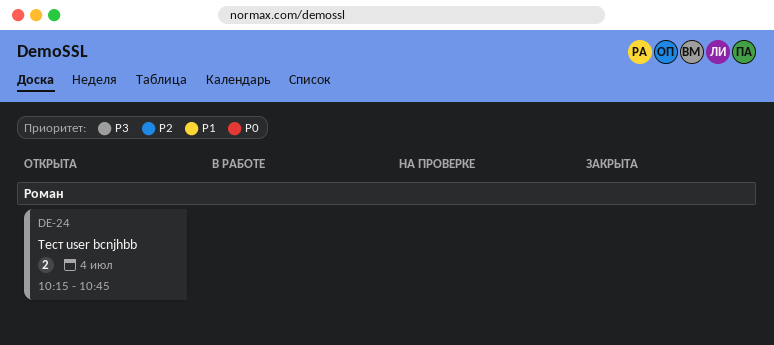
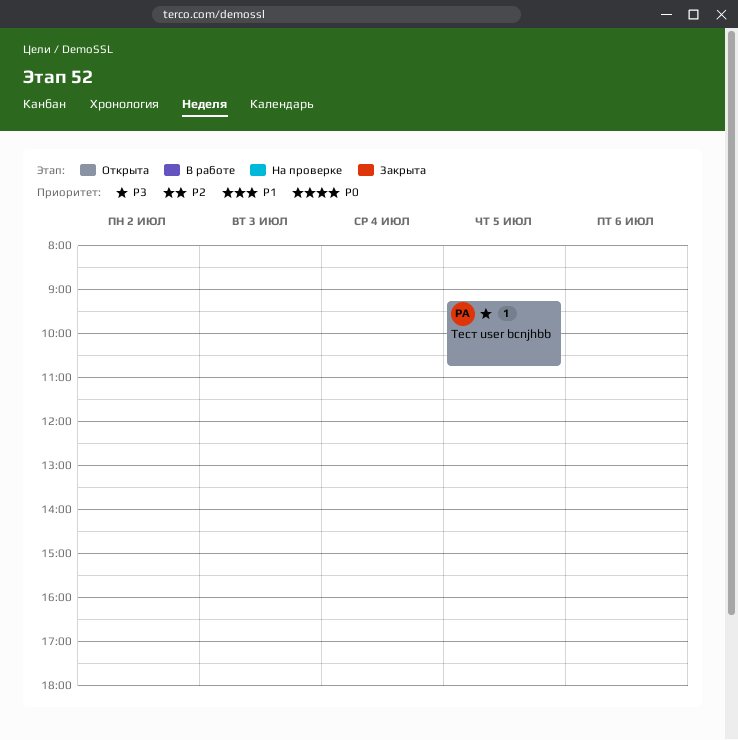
Тест user bcnjhbb, estimate: 2 -> 1
Тест user bcnjhbb, day: Jul 4 -> Jul 5
Тест user bcnjhbb, begins: 10:15 -> 09:15

